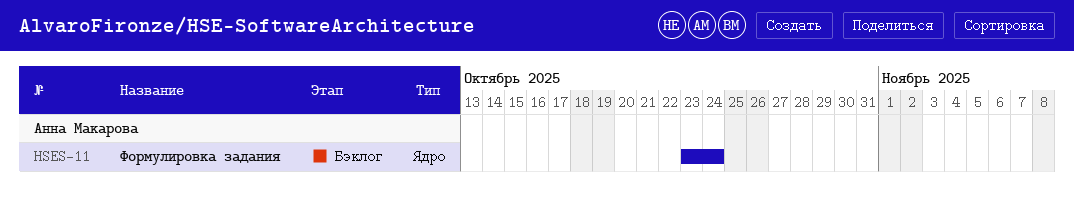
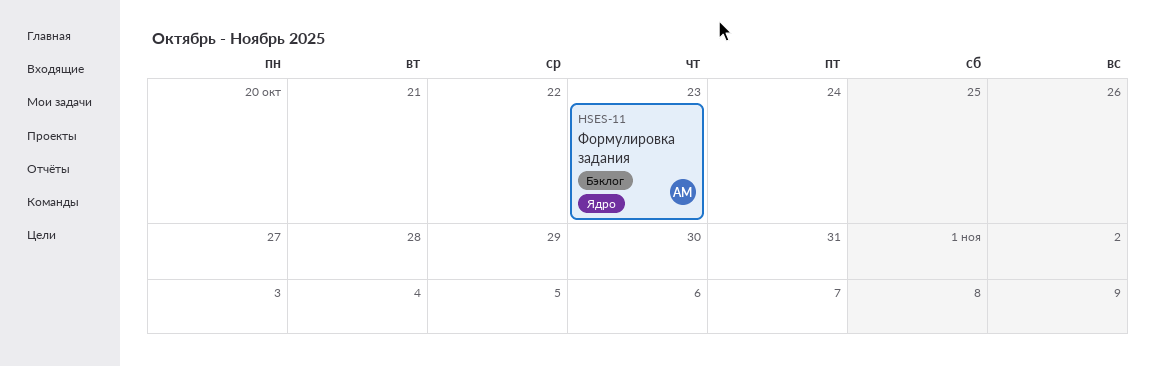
HSES-11, due: Oct 24 -> Oct 23

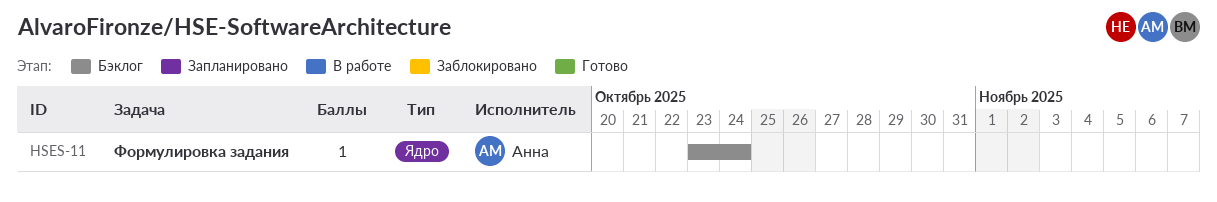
HSES-11, due: Oct 23 -> Oct 24

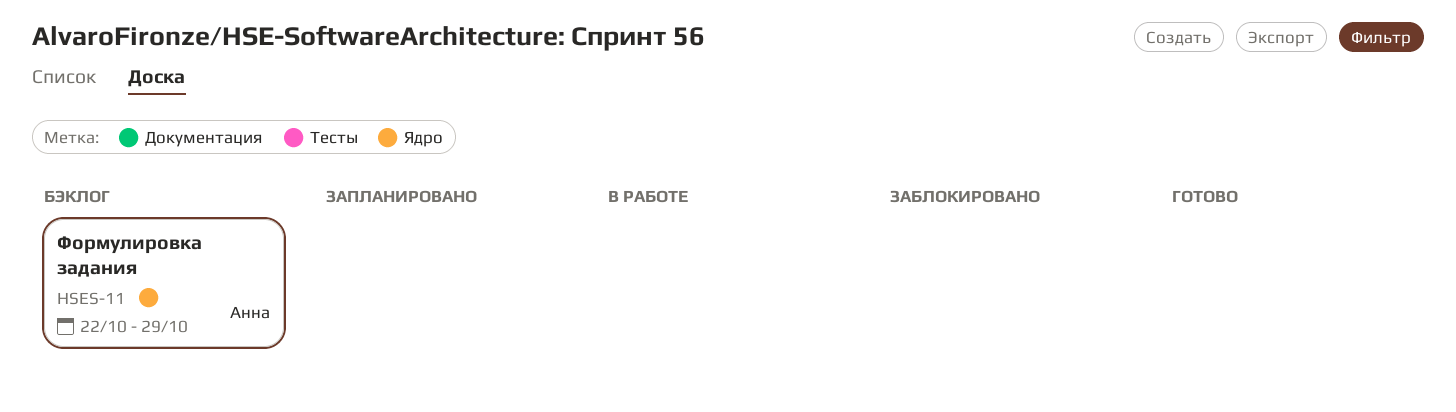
HSES-11, start: Oct 23 -> Oct 22
HSES-11, due: Oct 24 -> Oct 29

